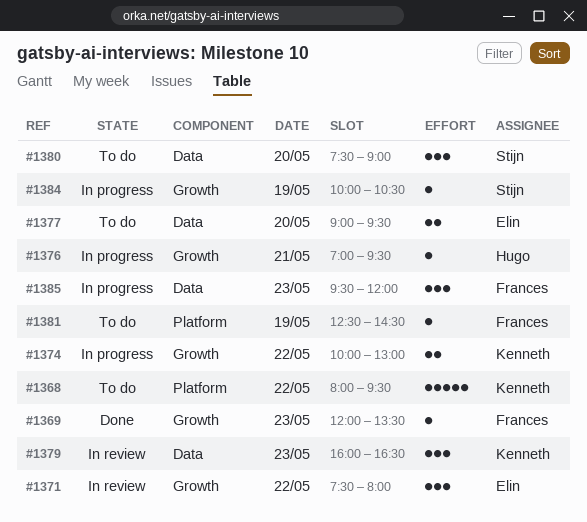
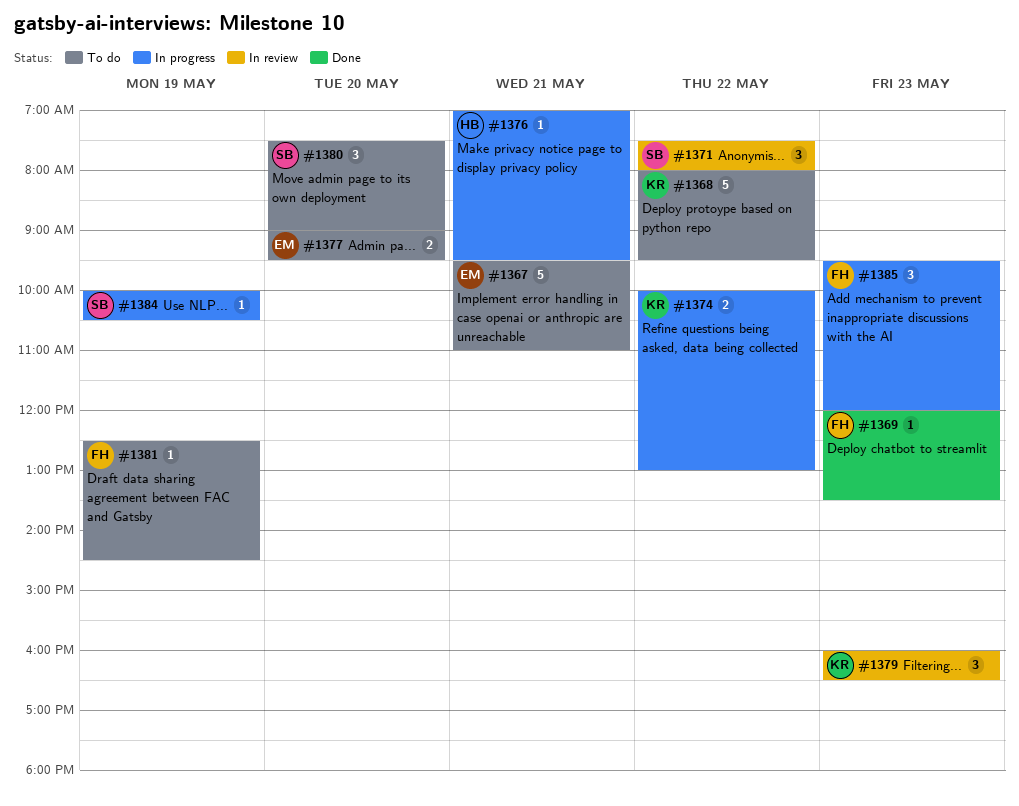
#1367: none -> present
#1371, owner: Elin -> Stijn

